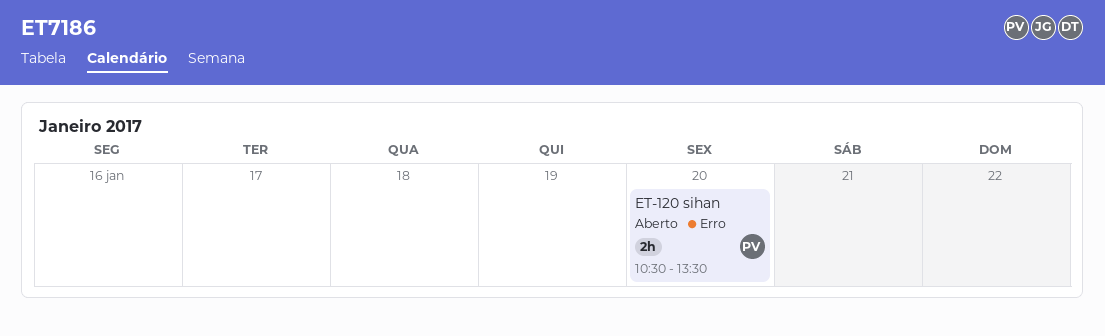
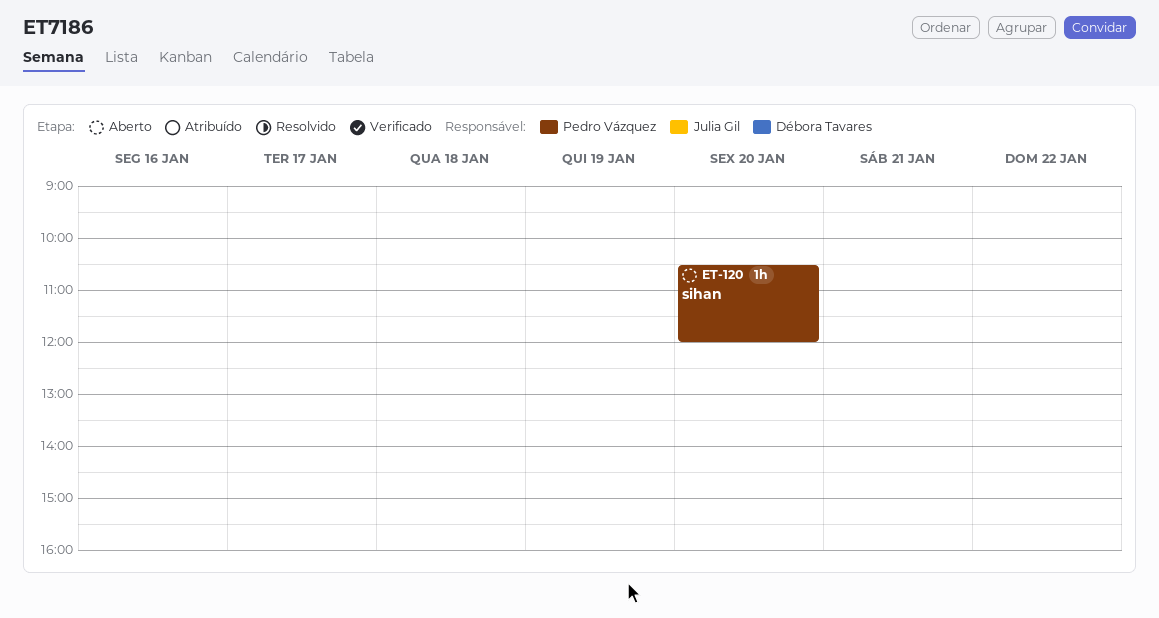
ET-120, estimate: 2h -> 1h
ET-120, ends: 13:30 -> 12:00

